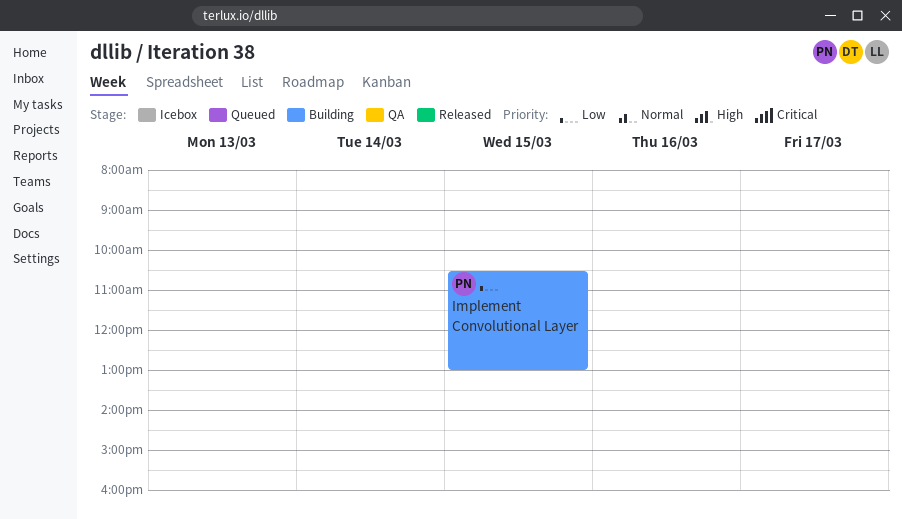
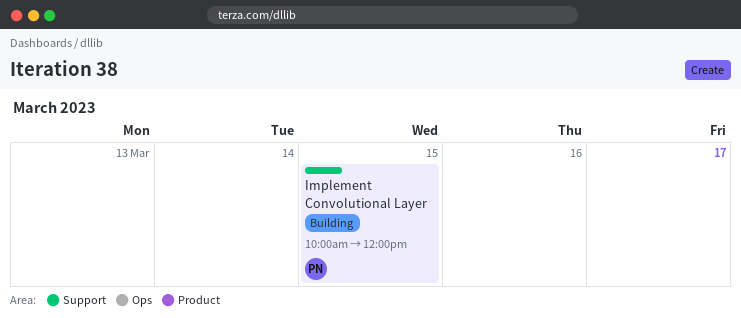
Implement Convolutional Layer, begins: 10:30 -> 10:00
Implement Convolutional Layer, ends: 13:00 -> 12:00

